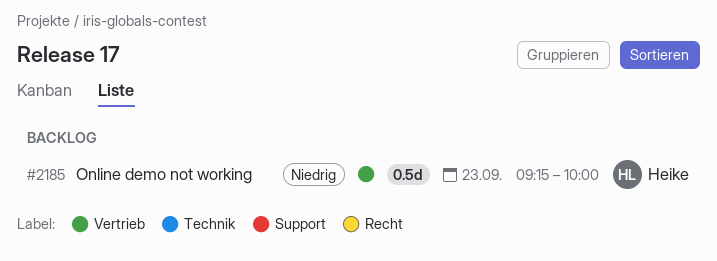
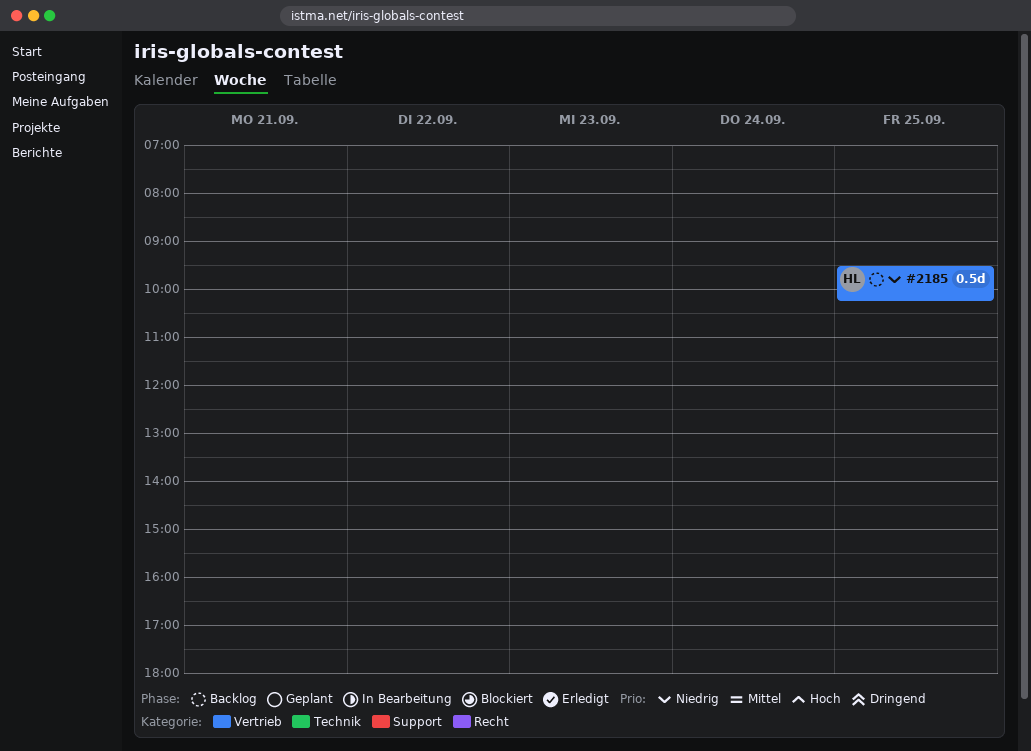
#2185, day: Sep 23 -> Sep 25
#2185, begins: 09:15 -> 09:30
#2185, ends: 10:00 -> 10:15

